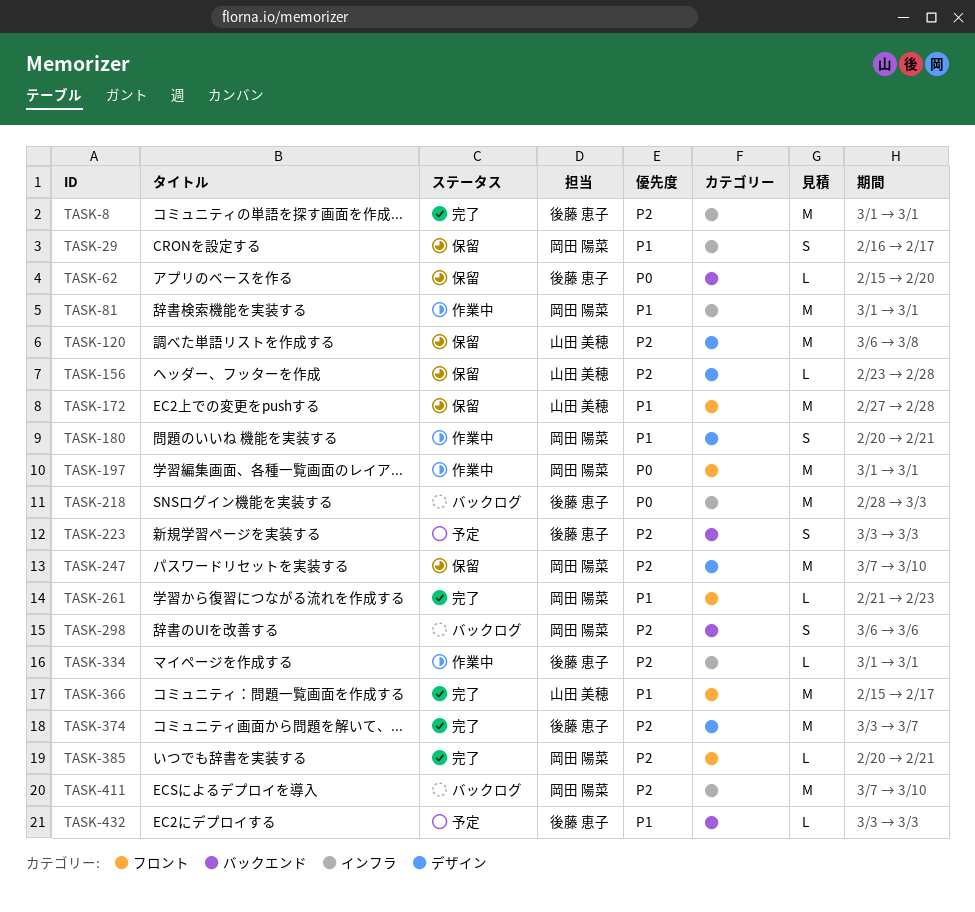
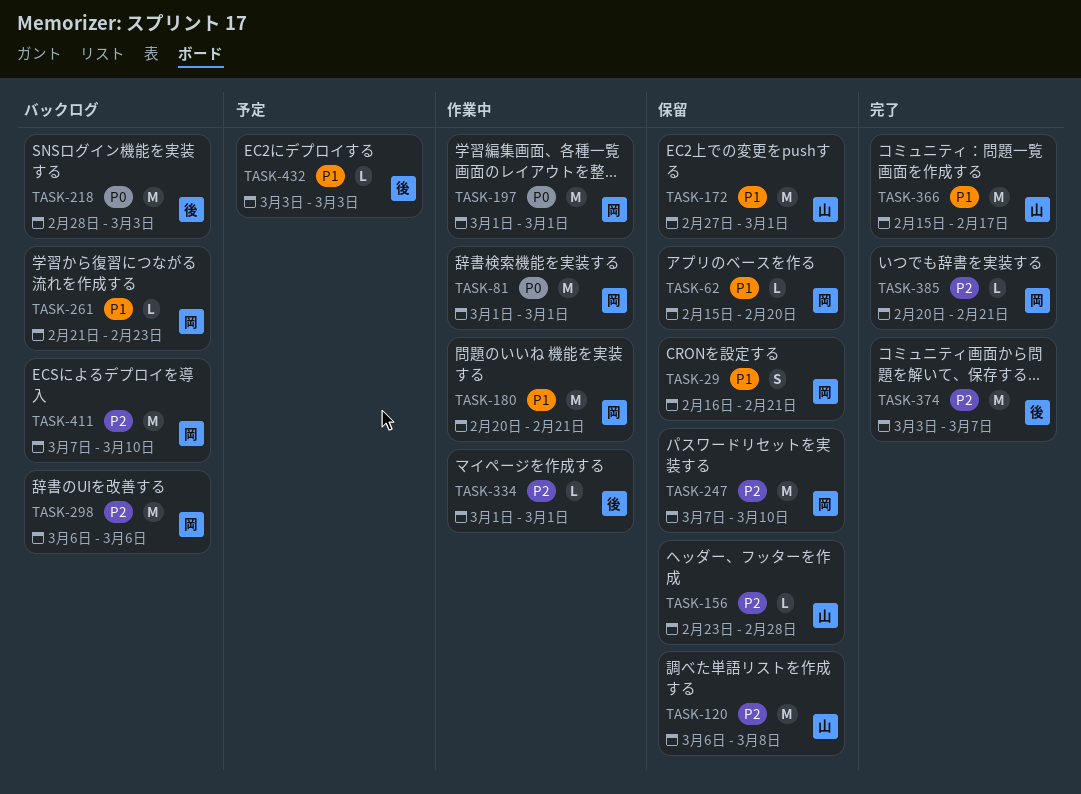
TASK-8: present -> none
TASK-29, due: Feb 17 -> Feb 21
TASK-62, owner: 後藤 恵子 -> 岡田 陽菜
TASK-62, priority: P0 -> P1
TASK-81, priority: P1 -> P0
TASK-172, due: Feb 28 -> Mar 1
TASK-180, estimate: S -> M
TASK-223: present -> none
TASK-261, status: 完了 -> バックログ
TASK-298, estimate: S -> M

